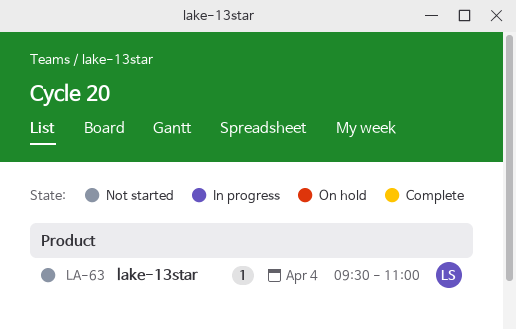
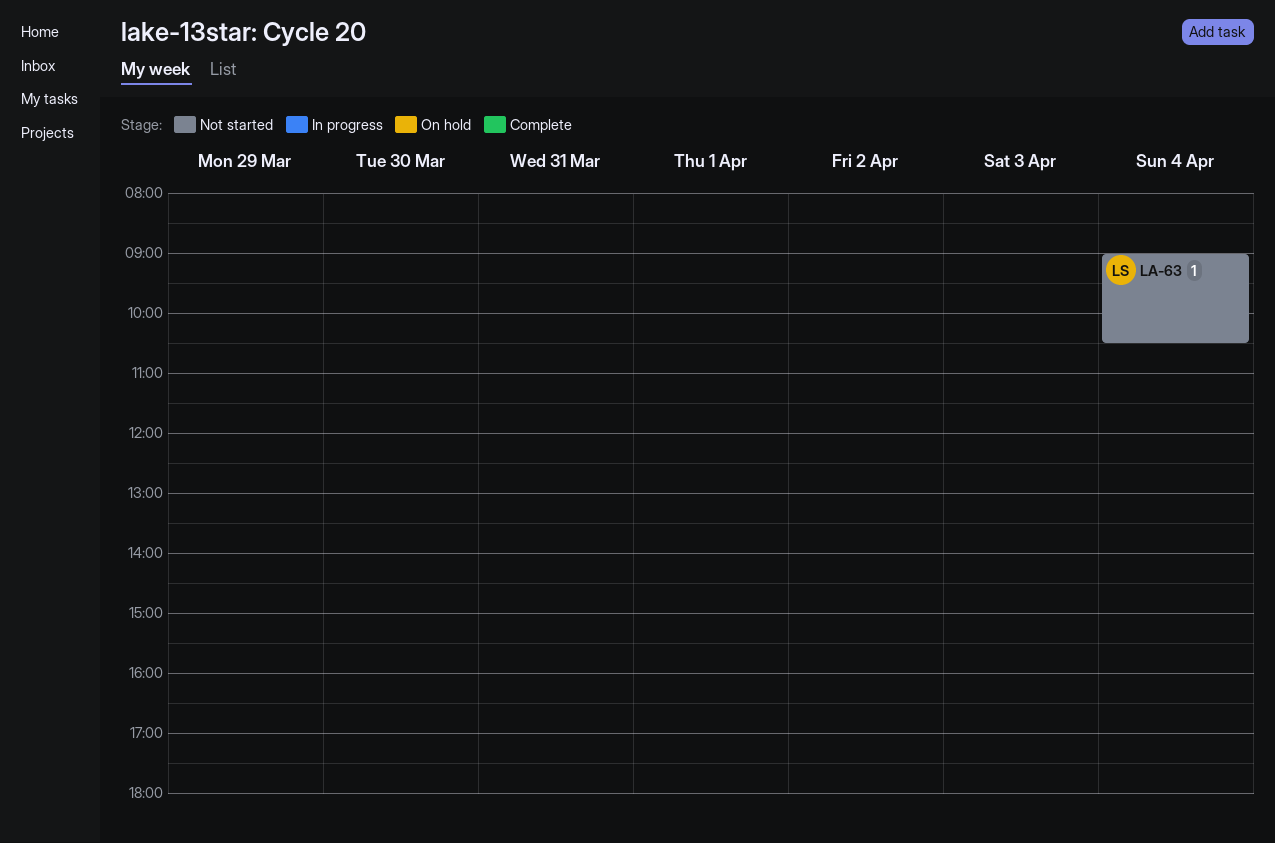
LA-63, begins: 09:30 -> 09:00
LA-63, ends: 11:00 -> 10:30

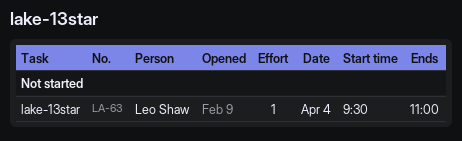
LA-63, begins: 09:00 -> 09:30
LA-63, ends: 10:30 -> 11:00

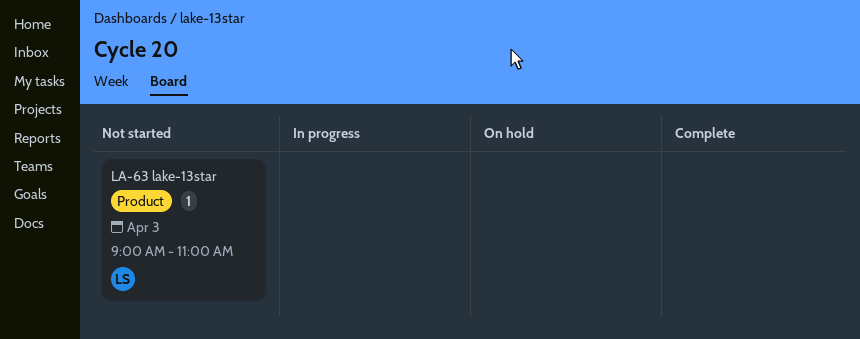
LA-63, day: Apr 4 -> Apr 3
LA-63, begins: 09:30 -> 09:00

